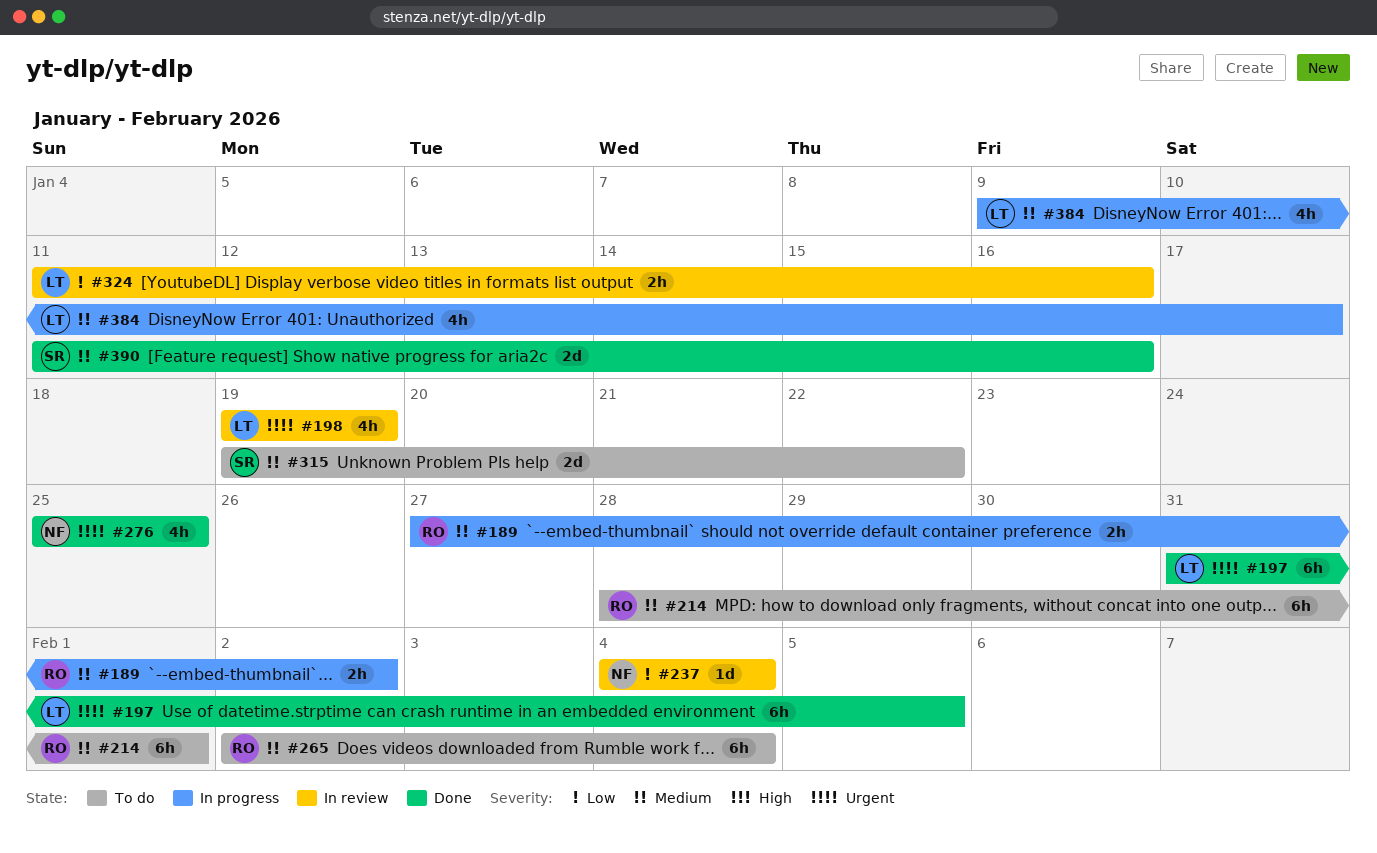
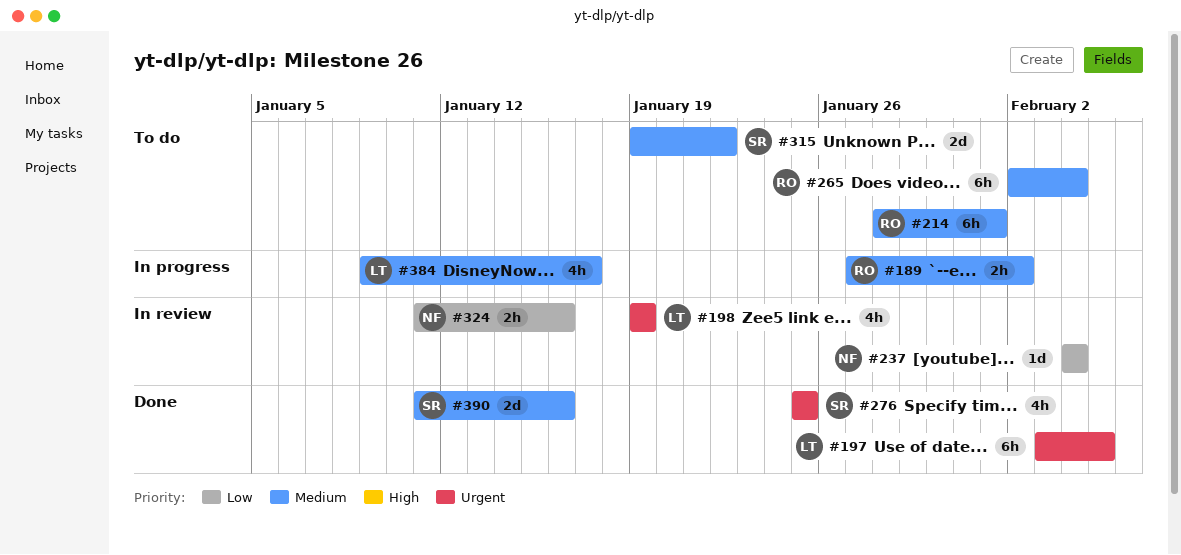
#197, start: Jan 31 -> Feb 3
#276, owner: NF -> SR
#324, owner: LT -> NF

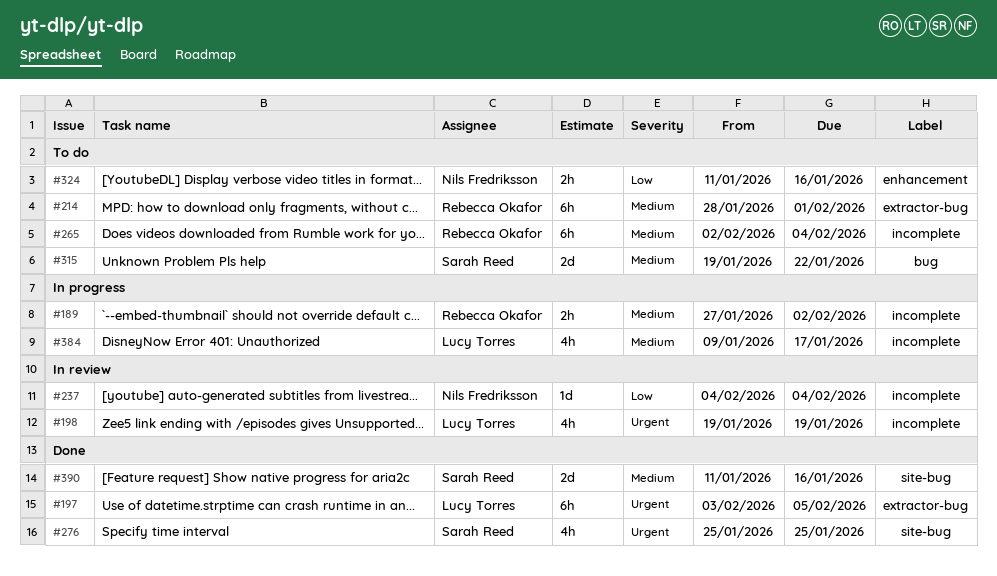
#324, status: In review -> To do

